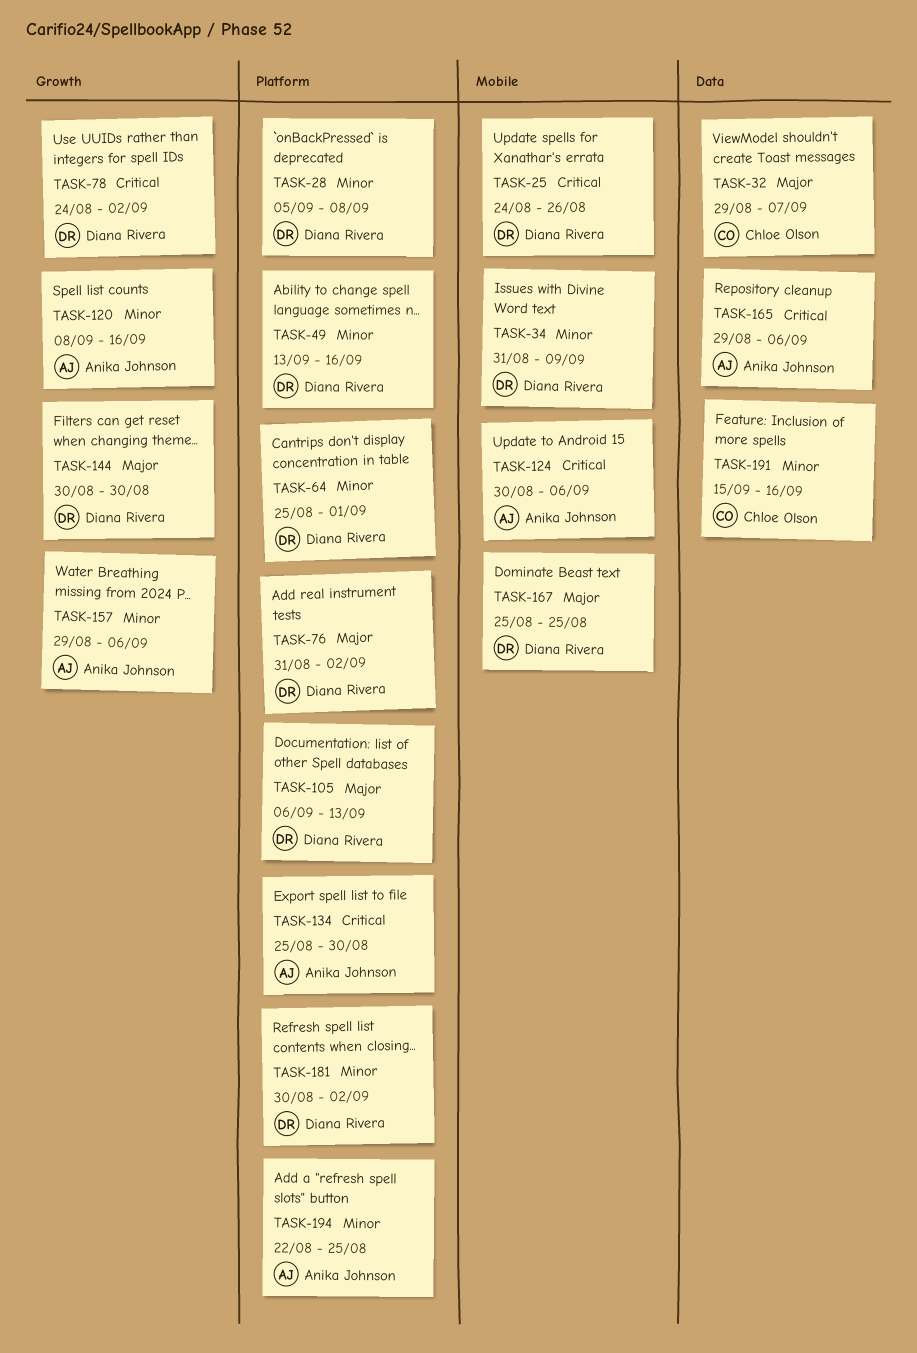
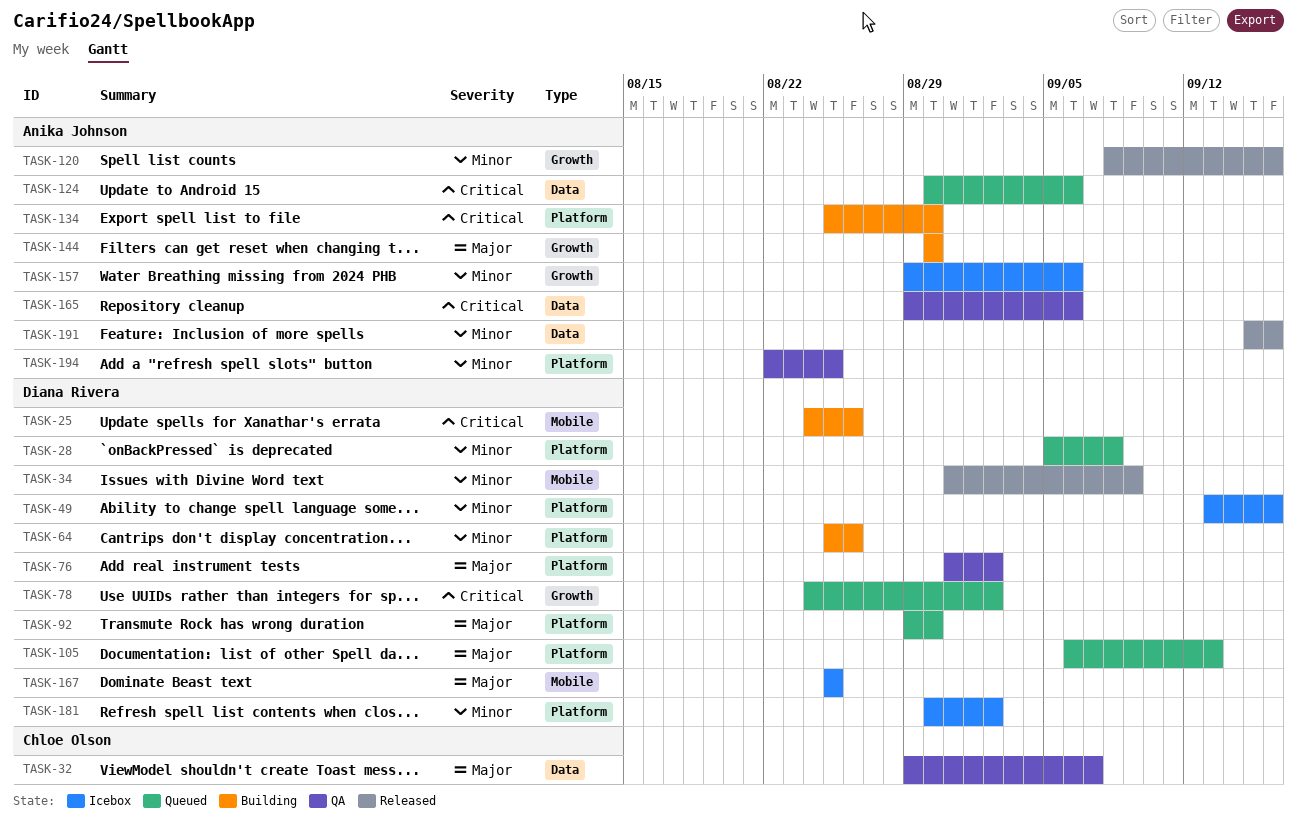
TASK-64, due: Sep 1 -> Aug 26
TASK-92: none -> present
TASK-124, label: Mobile -> Data
TASK-144, owner: Diana Rivera -> Anika Johnson
TASK-191, owner: Chloe Olson -> Anika Johnson

